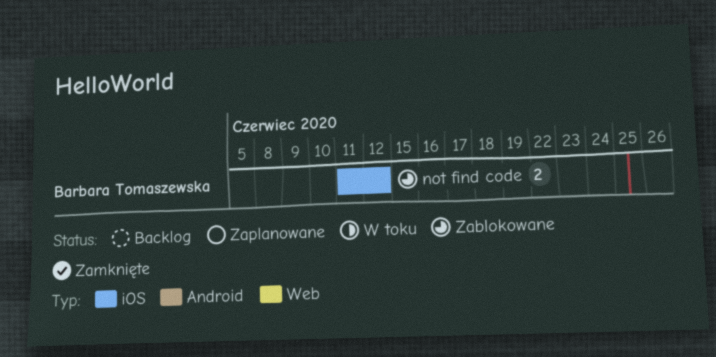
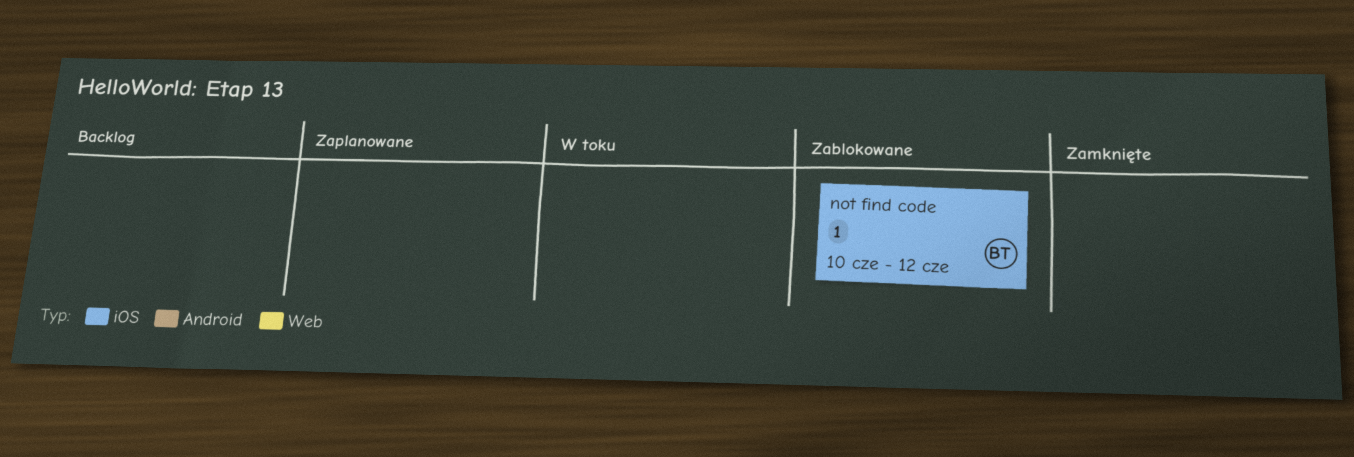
not find code, estimate: 2 -> 1
not find code, start: Jun 11 -> Jun 10

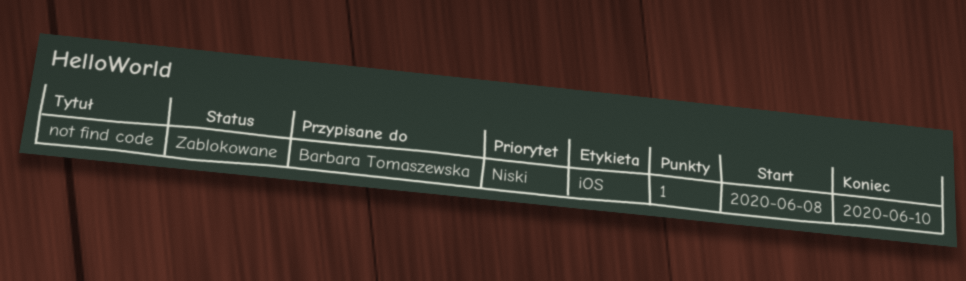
not find code, start: Jun 10 -> Jun 8
not find code, due: Jun 12 -> Jun 10

